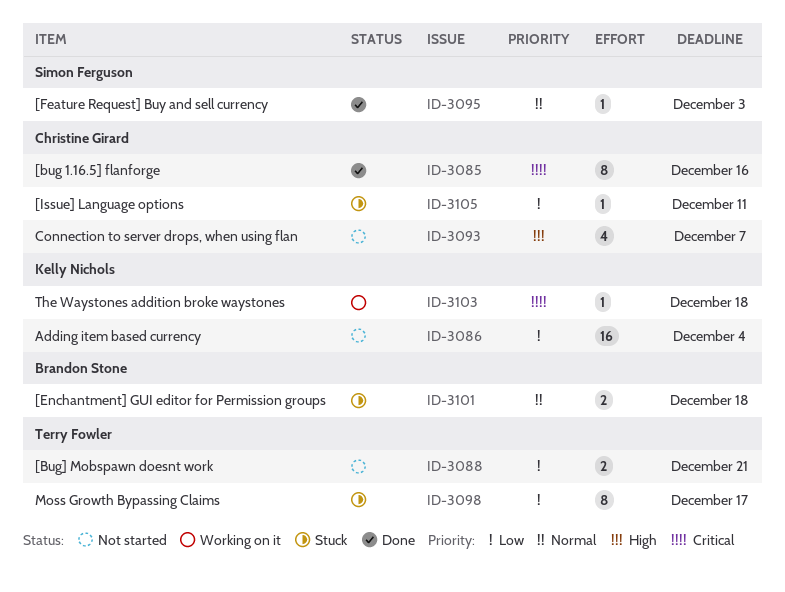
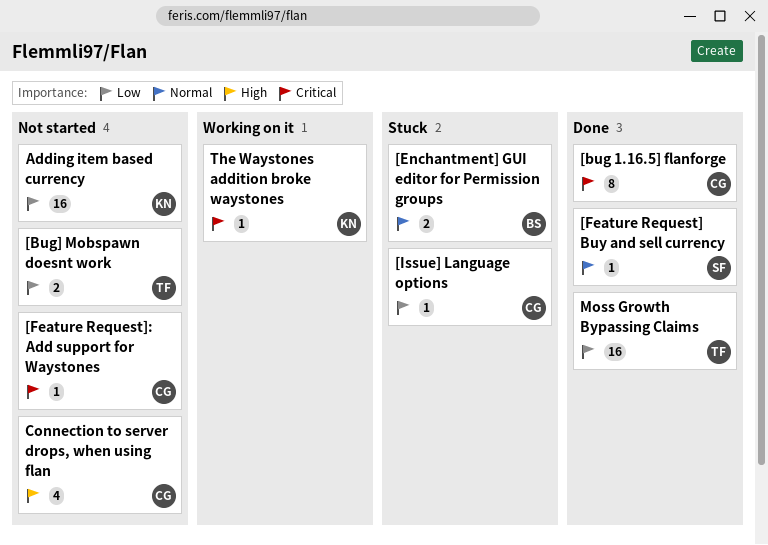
[Feature Request]: Add support for Waystones: none -> present
Moss Growth Bypassing Claims, status: Stuck -> Done
Moss Growth Bypassing Claims, estimate: 8 -> 16

